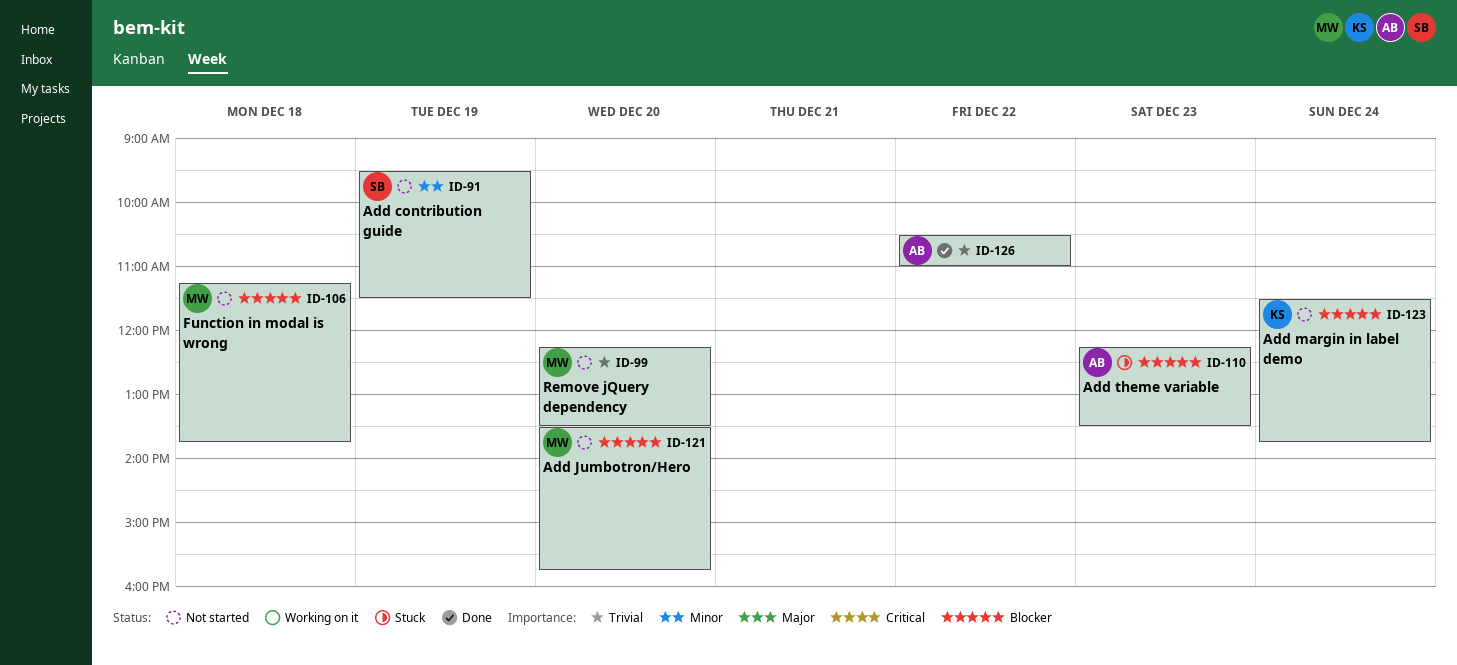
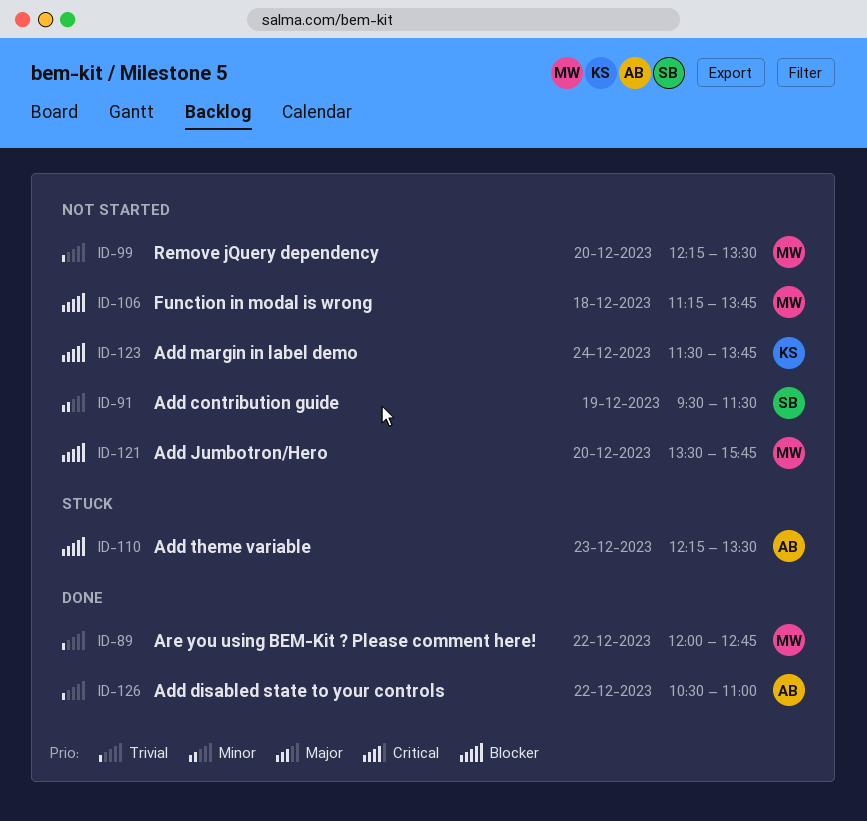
ID-89: none -> present

